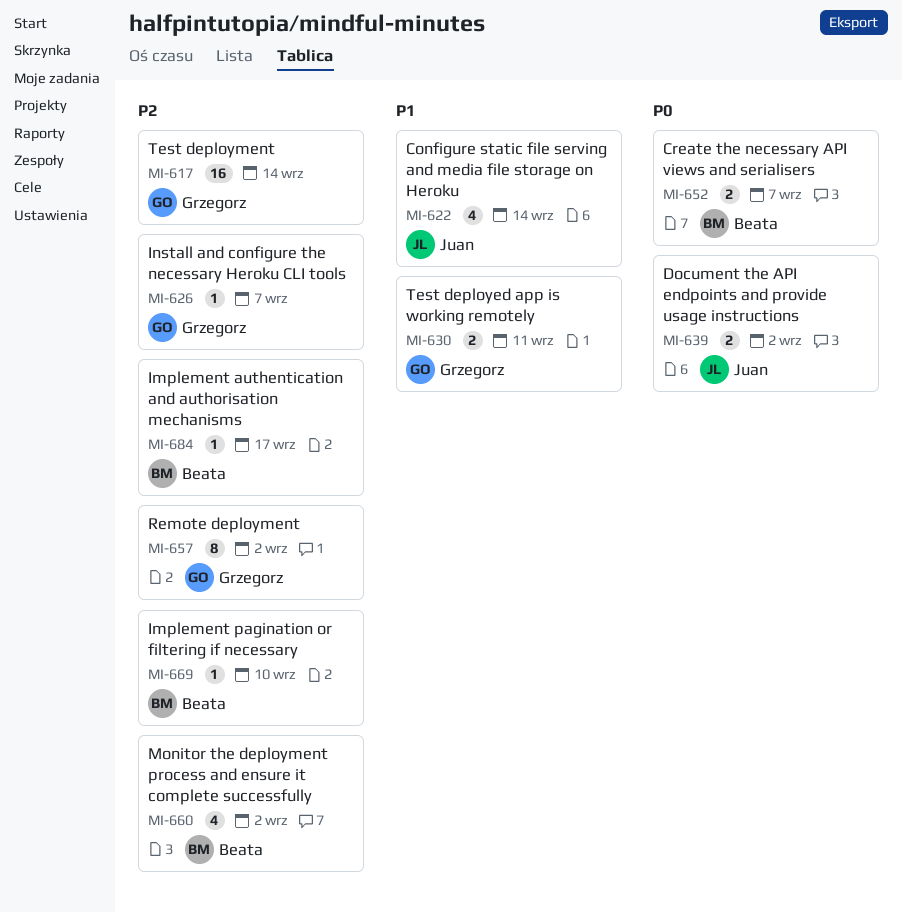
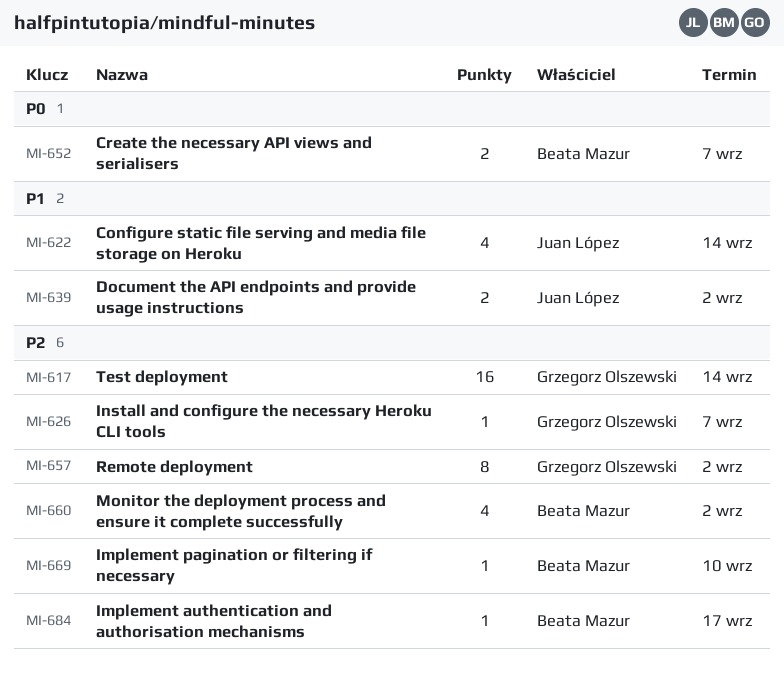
MI-630: present -> none
MI-639, priority: P0 -> P1

